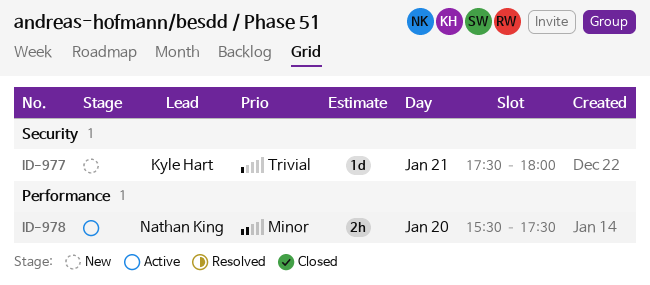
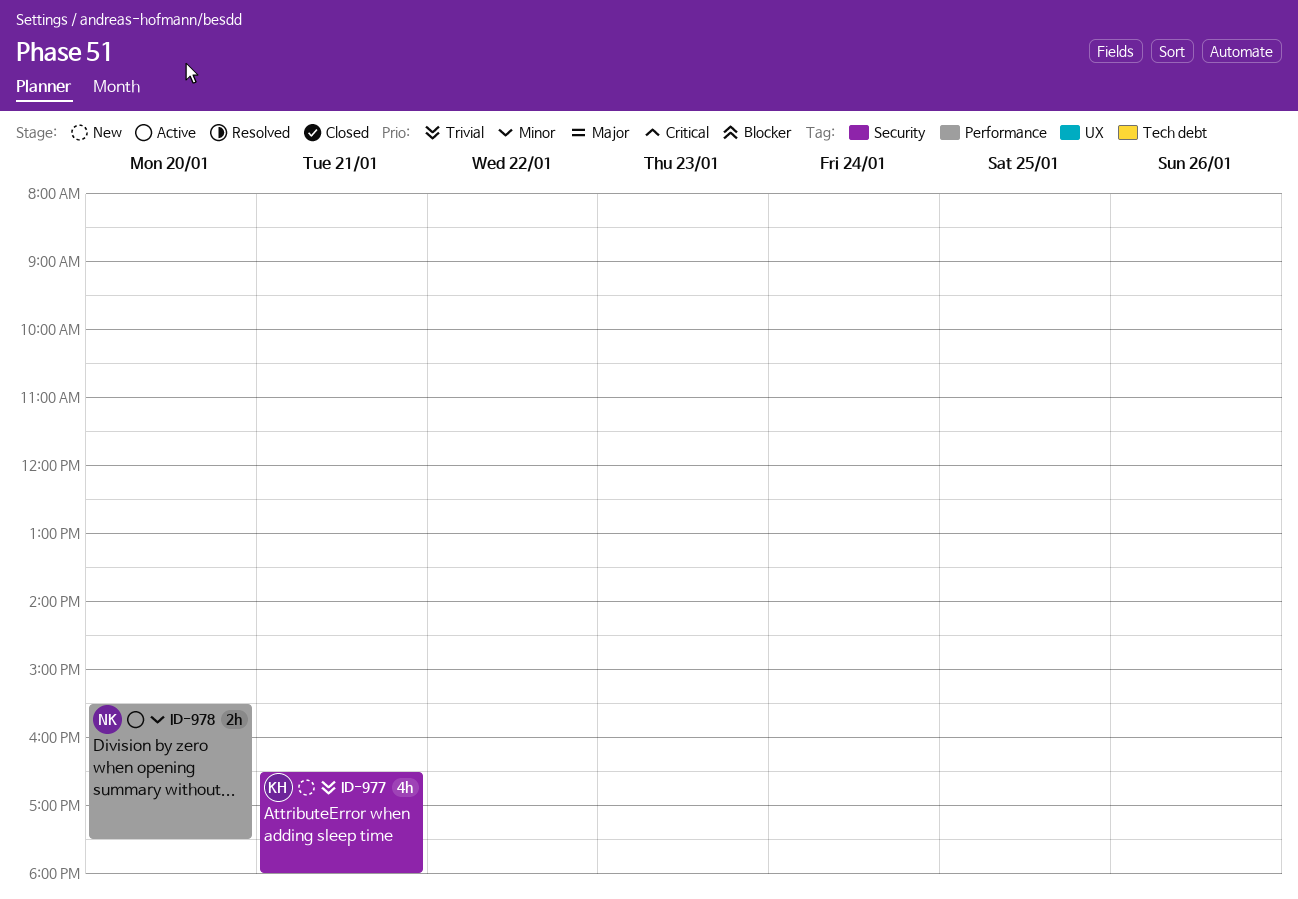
ID-977, estimate: 1d -> 4h
ID-977, begins: 17:30 -> 16:30

